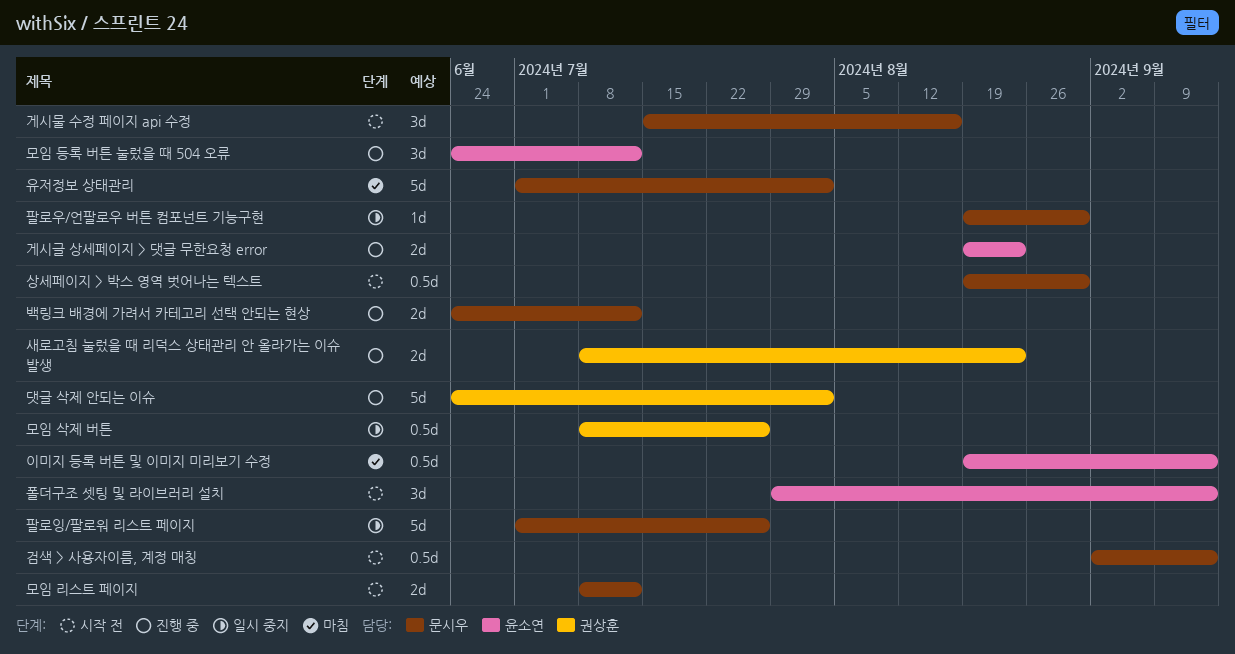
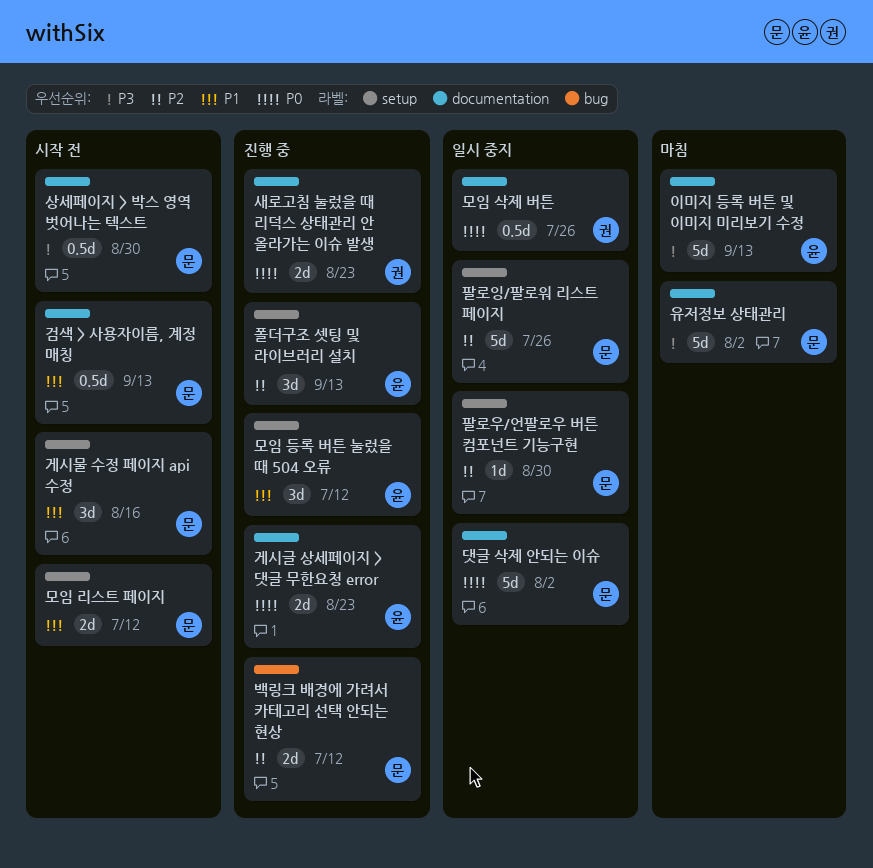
댓글 삭제 안되는 이슈, status: 진행 중 -> 일시 중지
댓글 삭제 안되는 이슈, owner: 권상훈 -> 문시우
이미지 등록 버튼 및 이미지 미리보기 수정, estimate: 0.5d -> 5d
폴더구조 셋팅 및 라이브러리 설치, status: 시작 전 -> 진행 중

